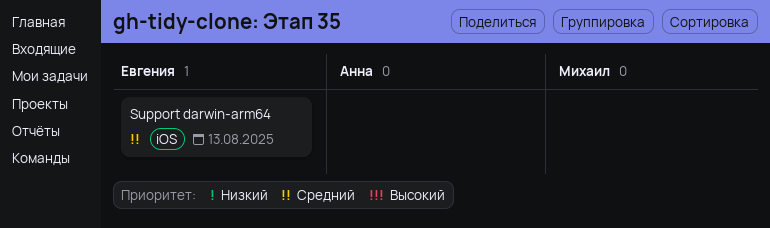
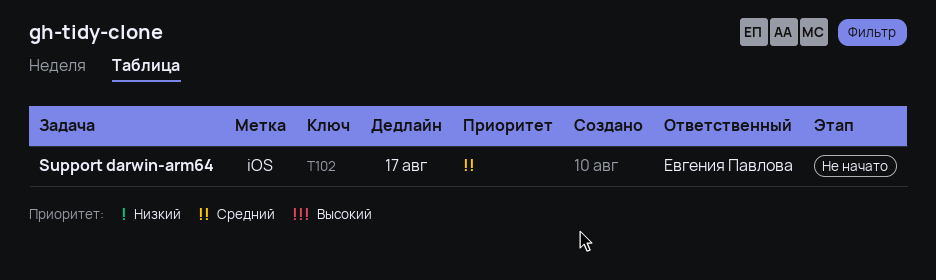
Support darwin-arm64, due: Aug 13 -> Aug 17

